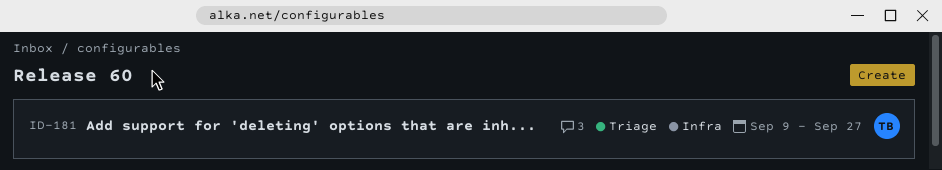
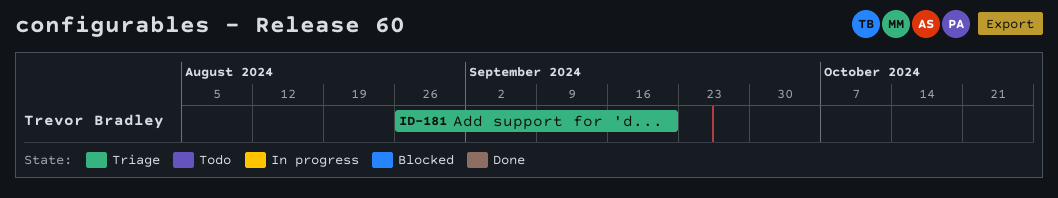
ID-181, start: Sep 9 -> Aug 26
ID-181, due: Sep 27 -> Sep 20

